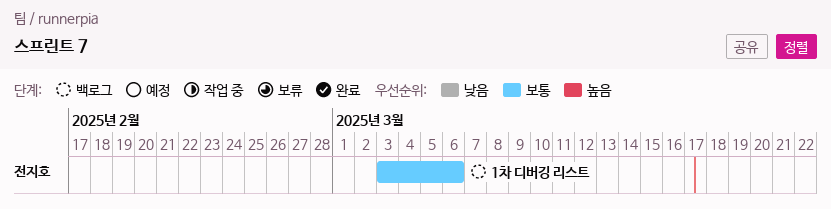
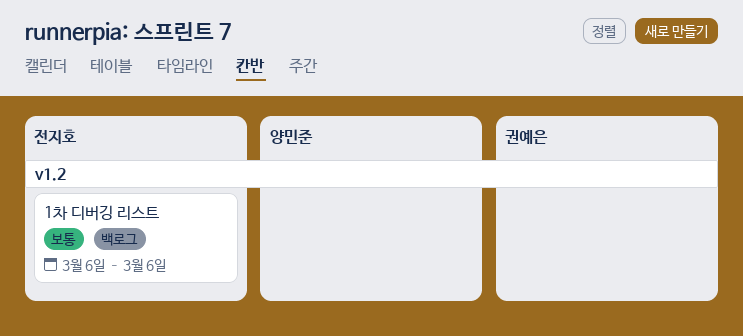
1차 디버깅 리스트, start: Mar 3 -> Mar 6

